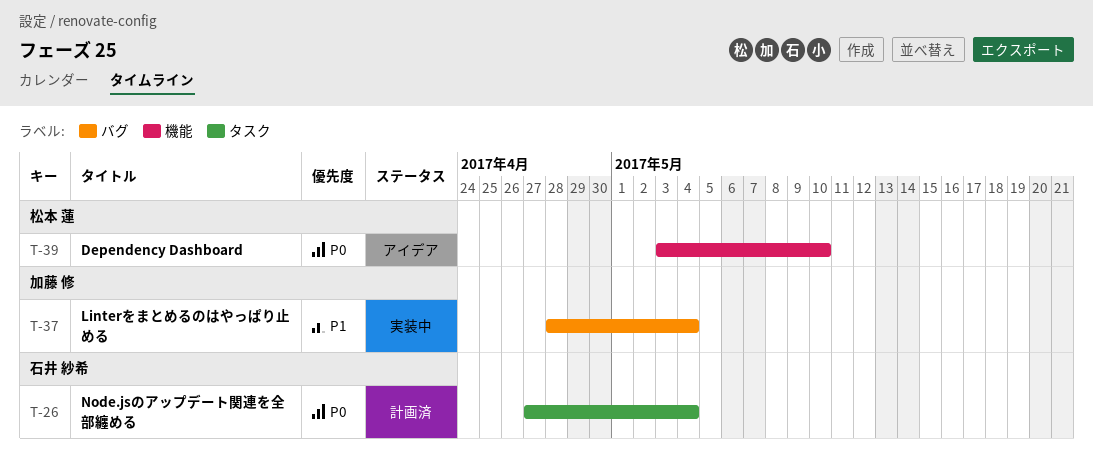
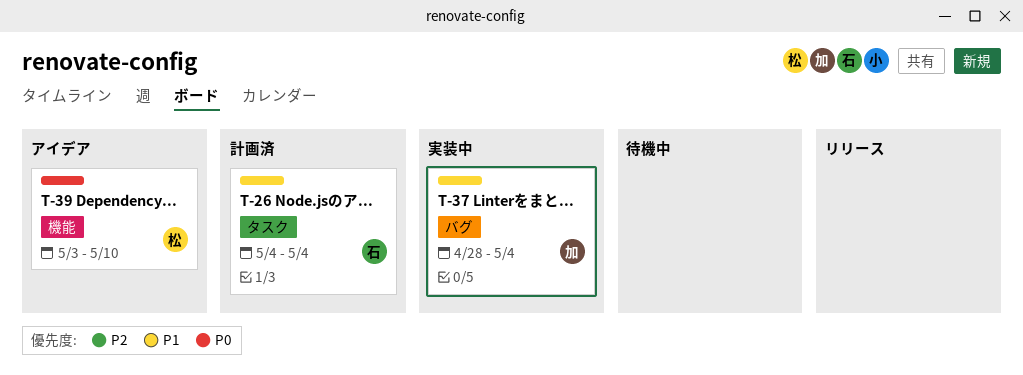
T-26, priority: P0 -> P1
T-26, start: Apr 27 -> May 4

